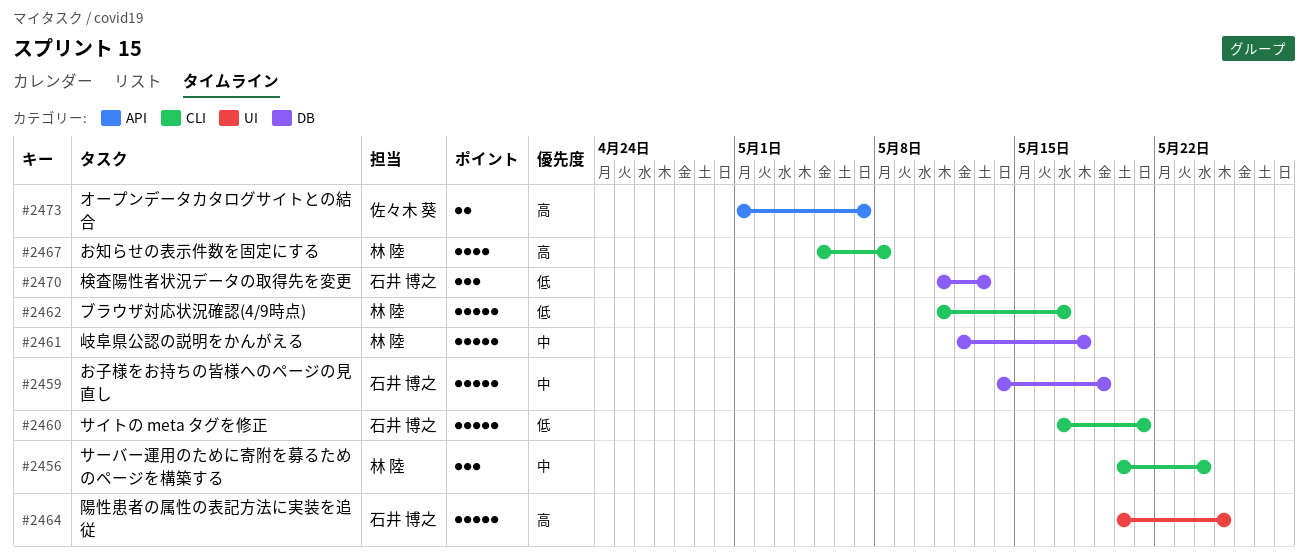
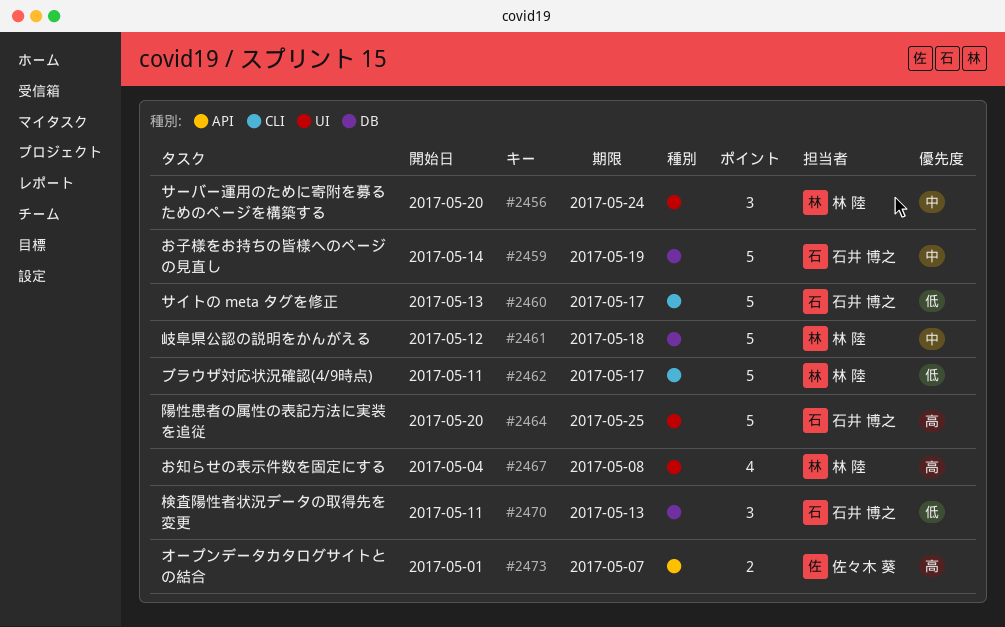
#2456, label: CLI -> UI
#2460, start: May 17 -> May 13
#2460, due: May 21 -> May 17
#2467, label: CLI -> UI
#2467, start: May 5 -> May 4

